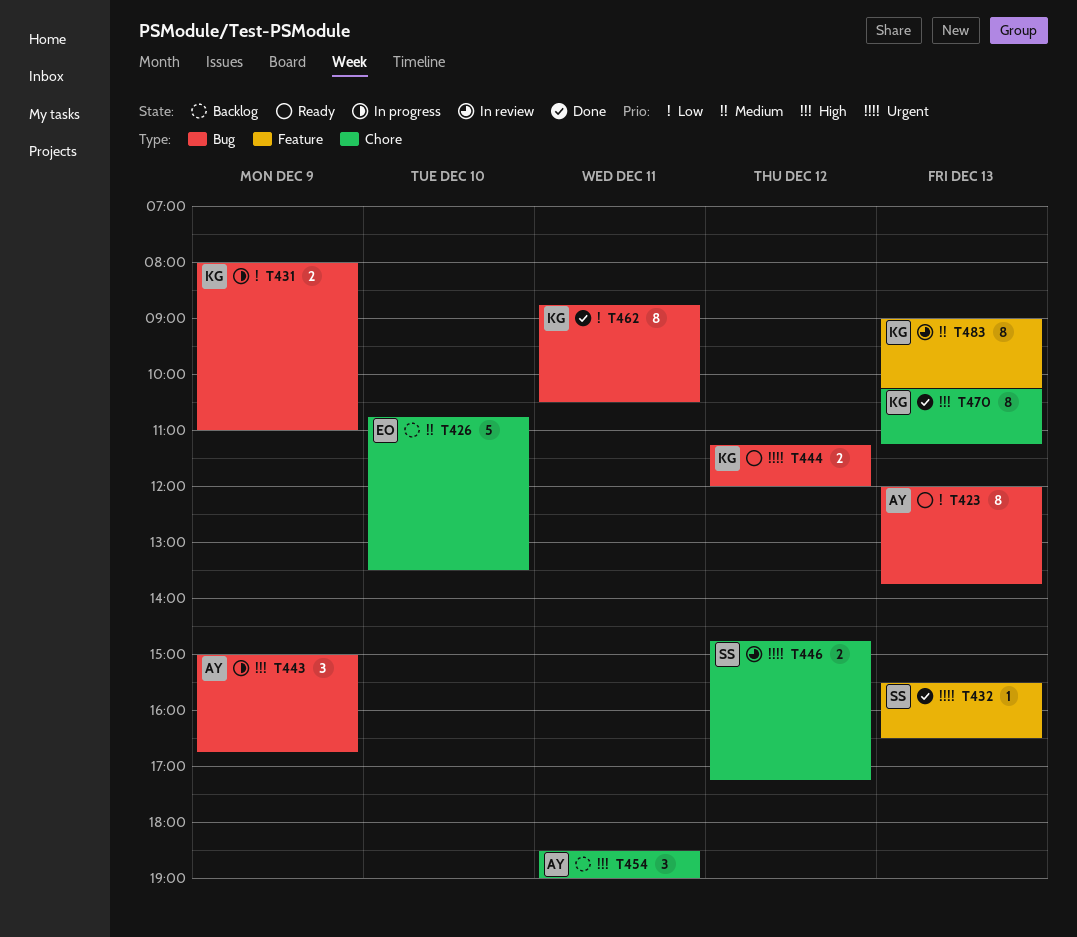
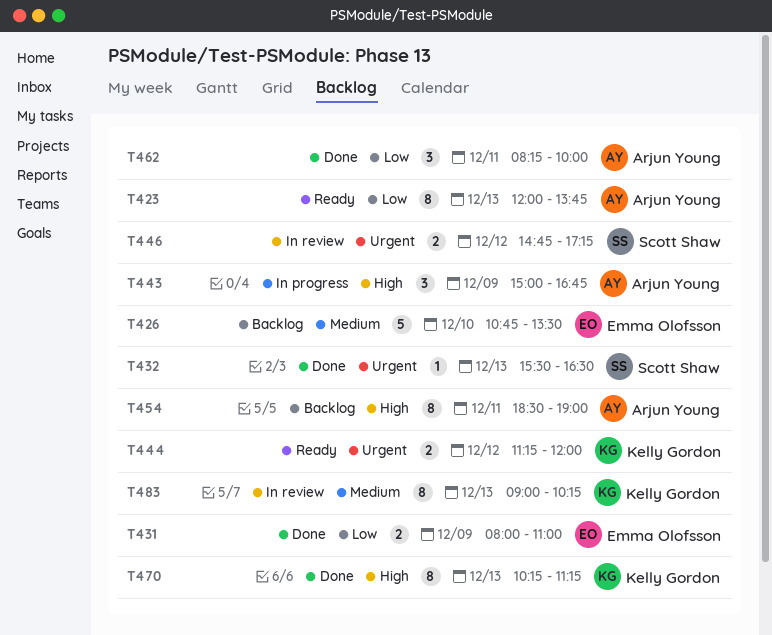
T431, status: In progress -> Done
T431, owner: Kelly Gordon -> Emma Olofsson
T454, estimate: 3 -> 8
T462, owner: Kelly Gordon -> Arjun Young
T462, estimate: 8 -> 3
T462, begins: 08:45 -> 08:15
T462, ends: 10:30 -> 10:00

